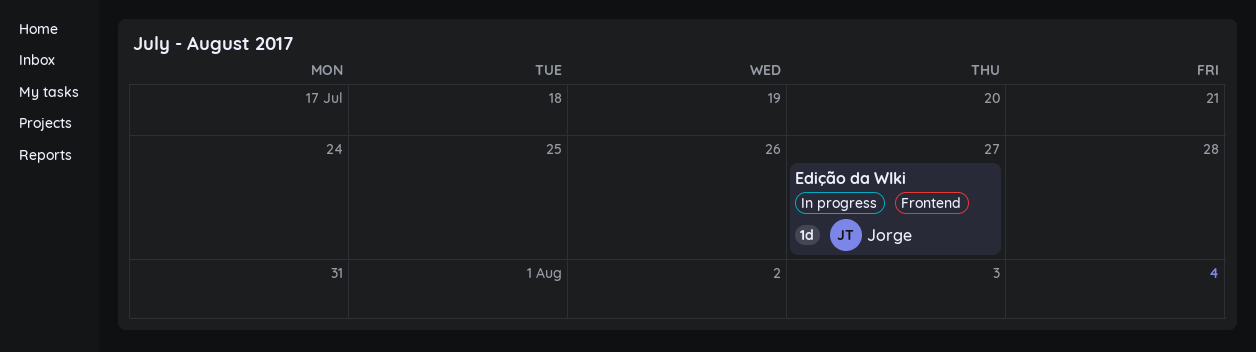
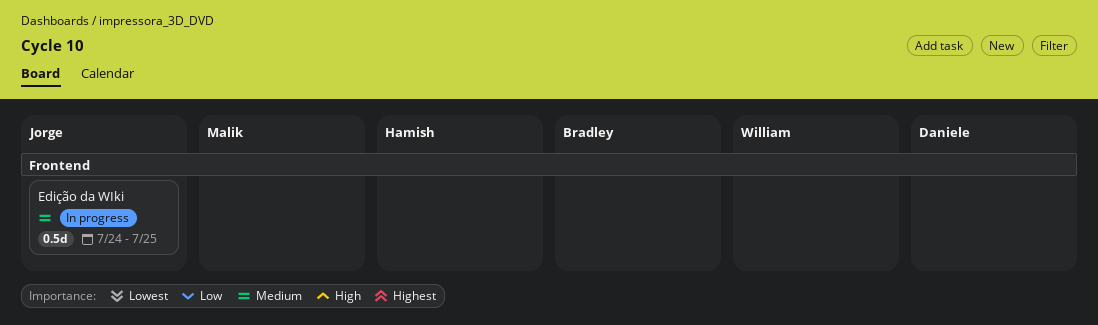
Edição da WIki, estimate: 1d -> 0.5d
Edição da WIki, due: Jul 27 -> Jul 25

